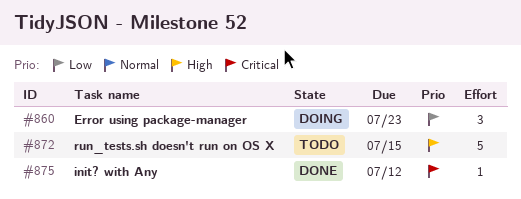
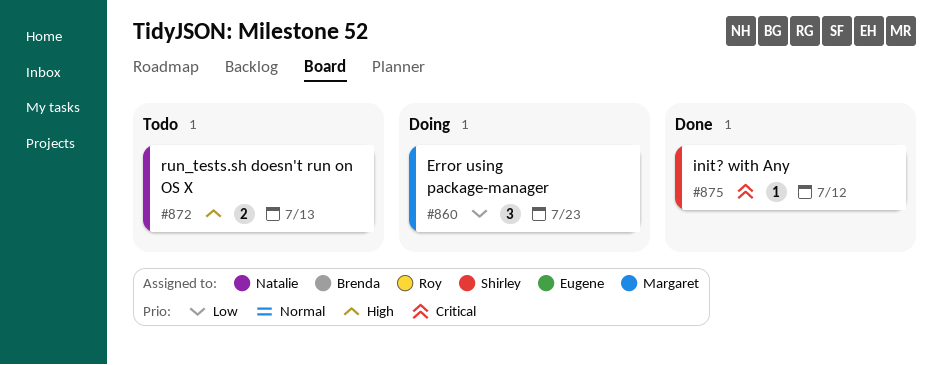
#872, estimate: 5 -> 2
#872, due: Jul 15 -> Jul 13

